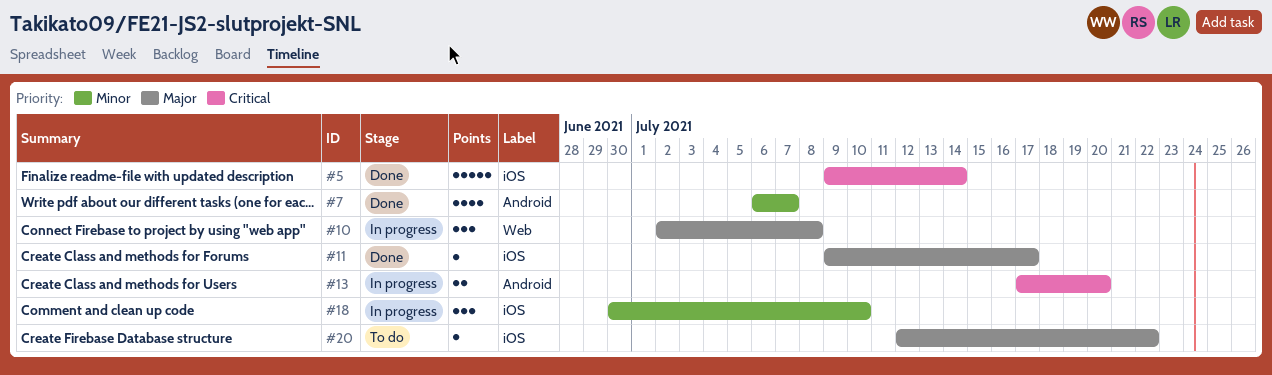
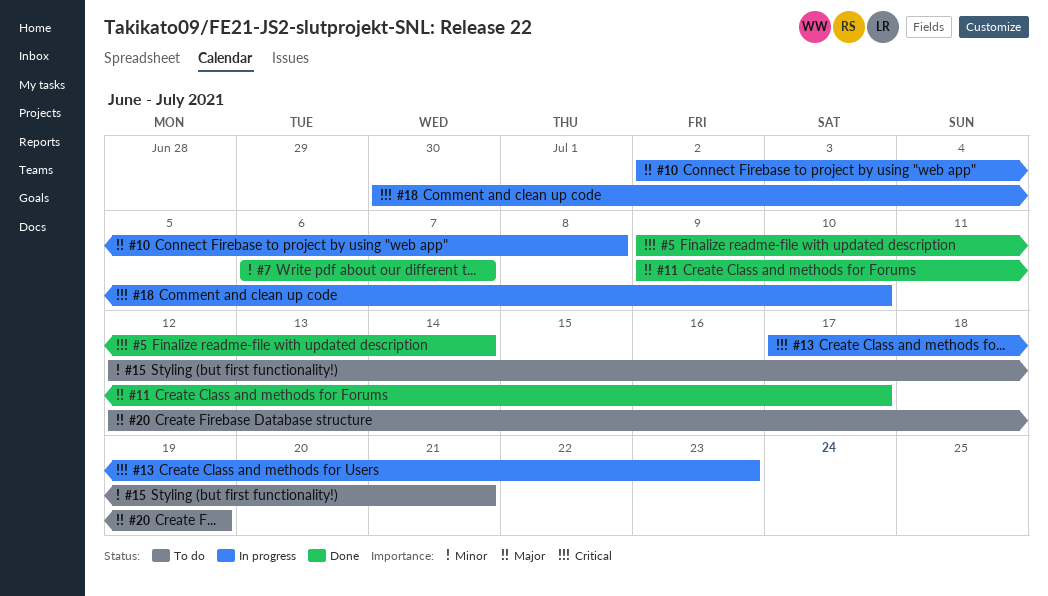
#13, due: Jul 20 -> Jul 23
#15: none -> present
#18, priority: Minor -> Critical
#20, due: Jul 22 -> Jul 19

